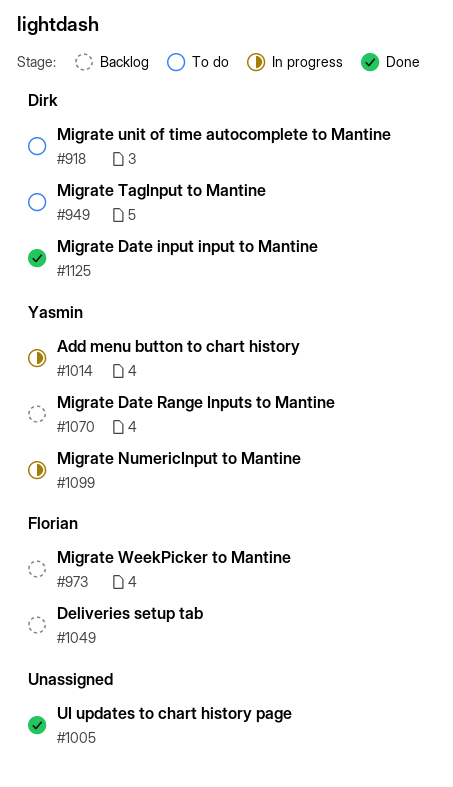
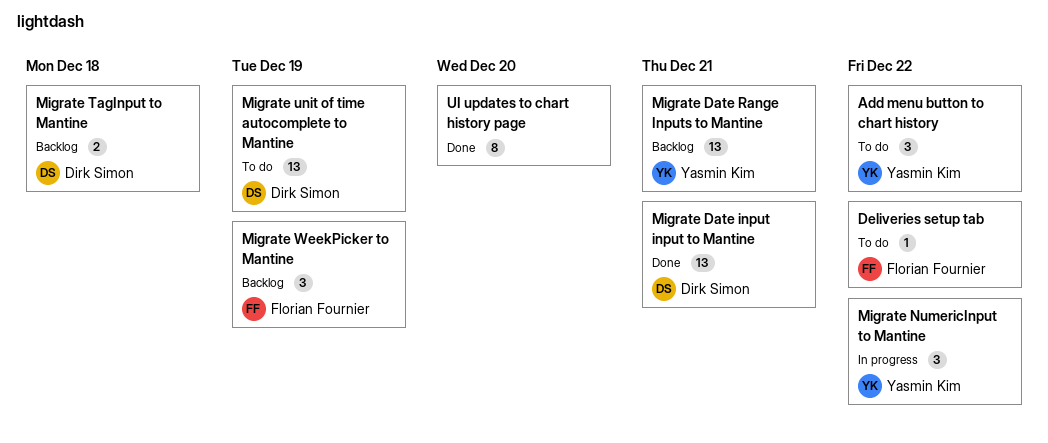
Add menu button to chart history, status: In progress -> To do
Deliveries setup tab, status: Backlog -> To do
Migrate TagInput to Mantine, status: To do -> Backlog

